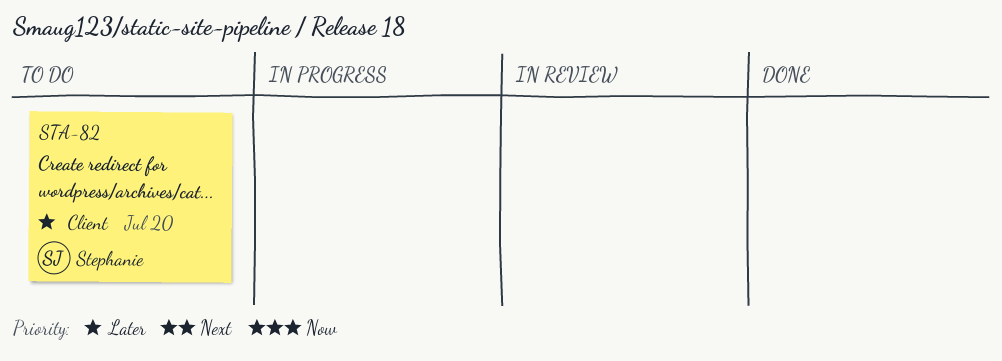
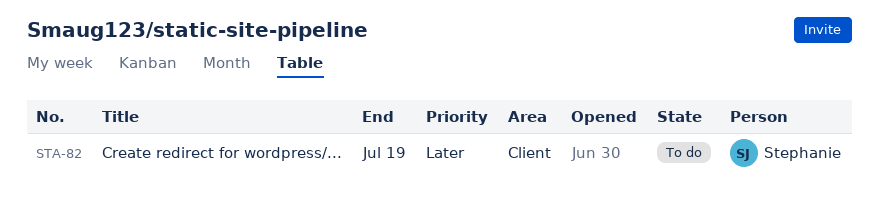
STA-82, due: Jul 20 -> Jul 19

